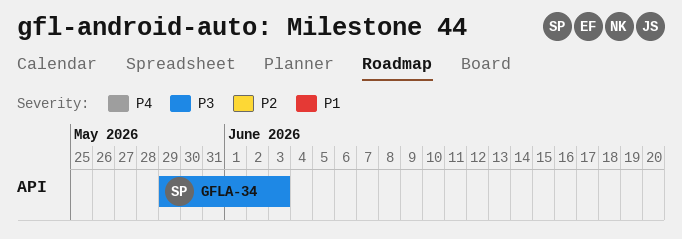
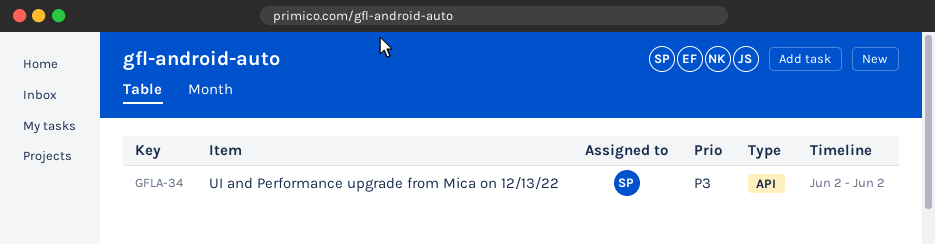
GFLA-34, start: May 29 -> Jun 2
GFLA-34, due: Jun 3 -> Jun 2

